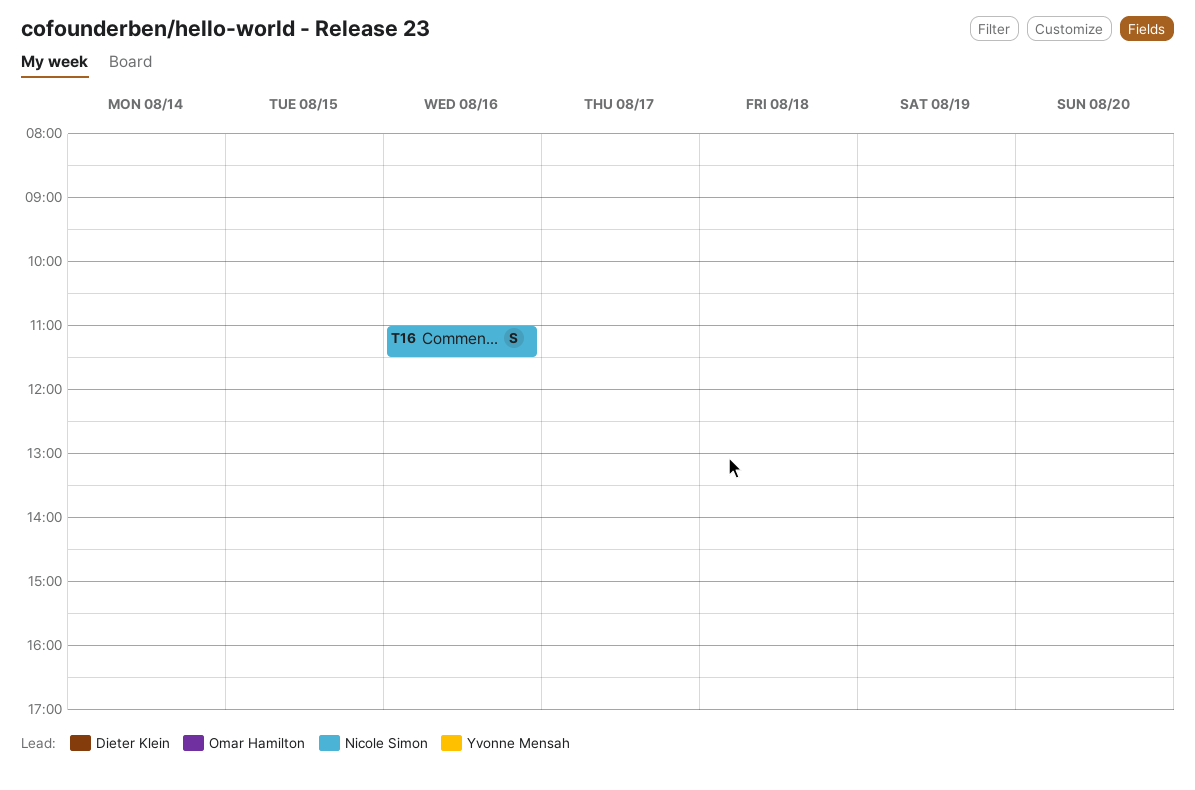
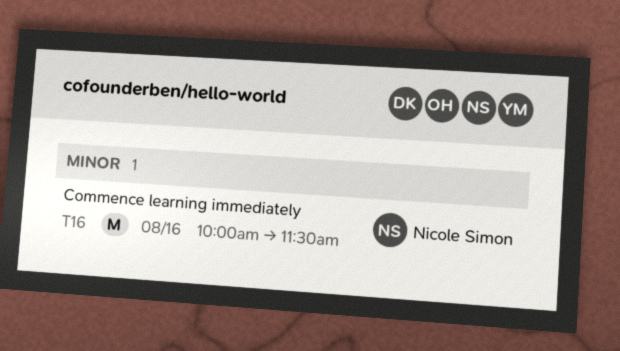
T16, estimate: S -> M
T16, begins: 11:00 -> 10:00

